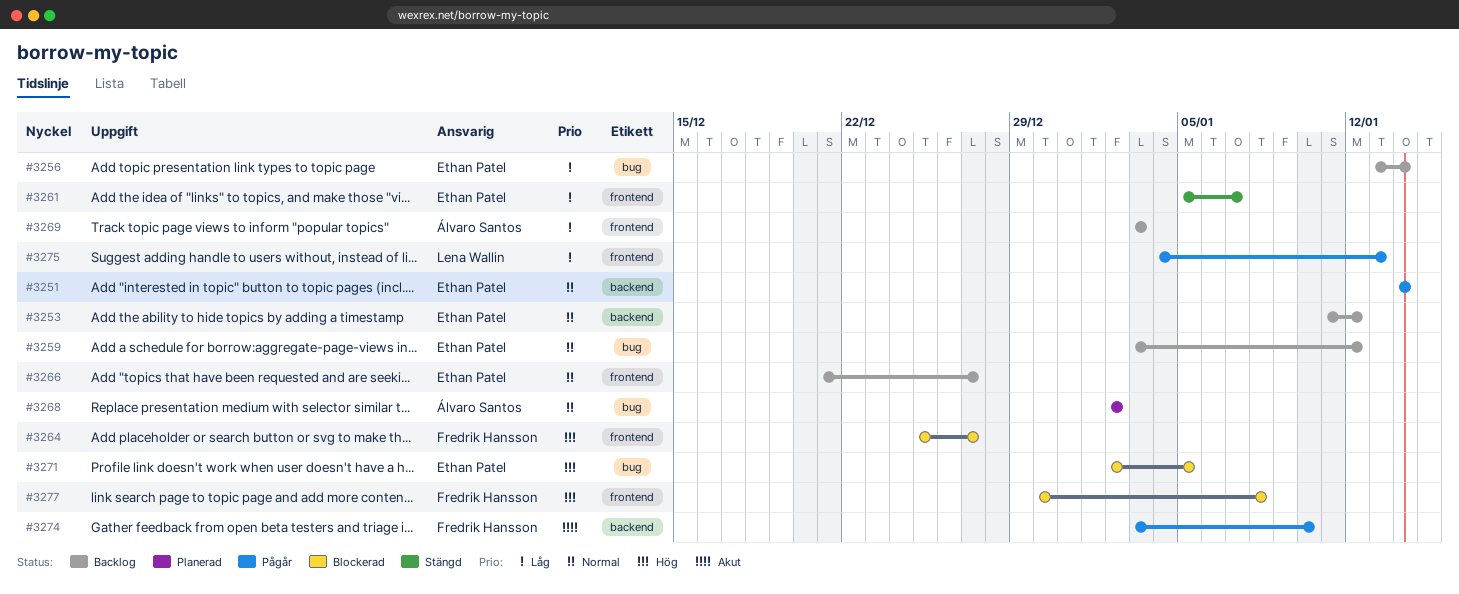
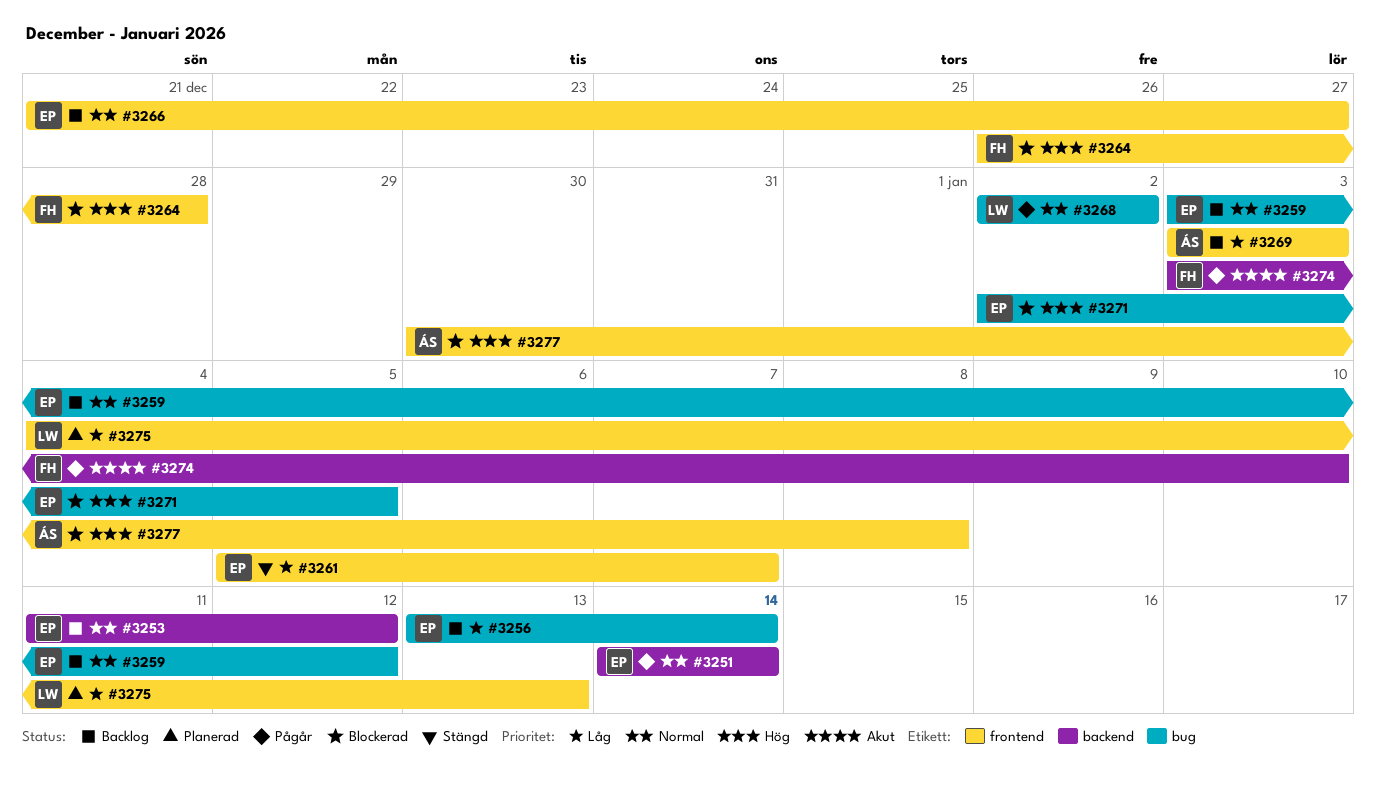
#3264, start: Dec 25 -> Dec 26
#3264, due: Dec 27 -> Dec 28
#3268, status: Planerad -> Pågår
#3268, owner: Álvaro Santos -> Lena Wallin
#3275, status: Pågår -> Planerad
#3277, owner: Fredrik Hansson -> Álvaro Santos

